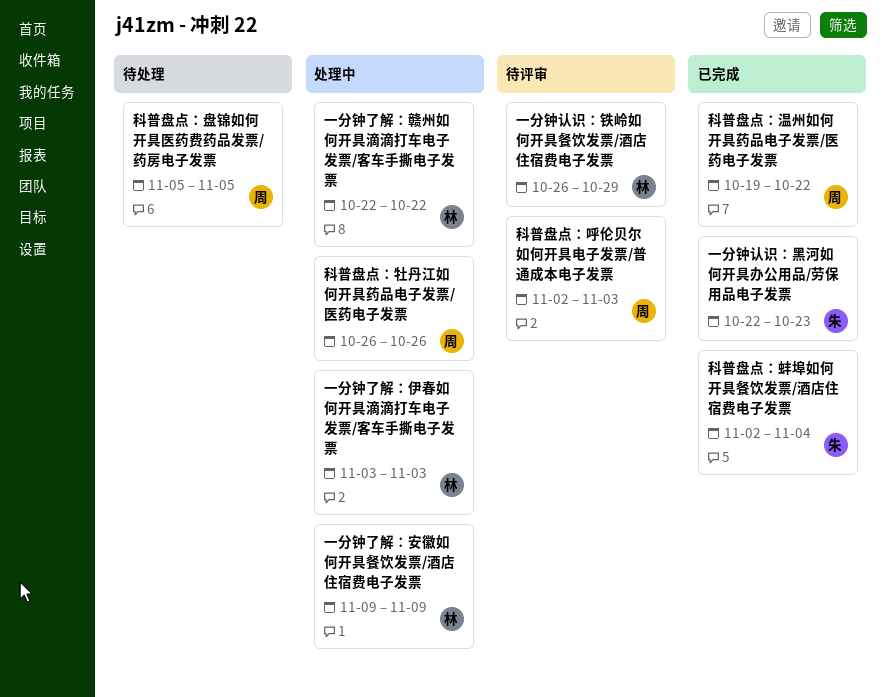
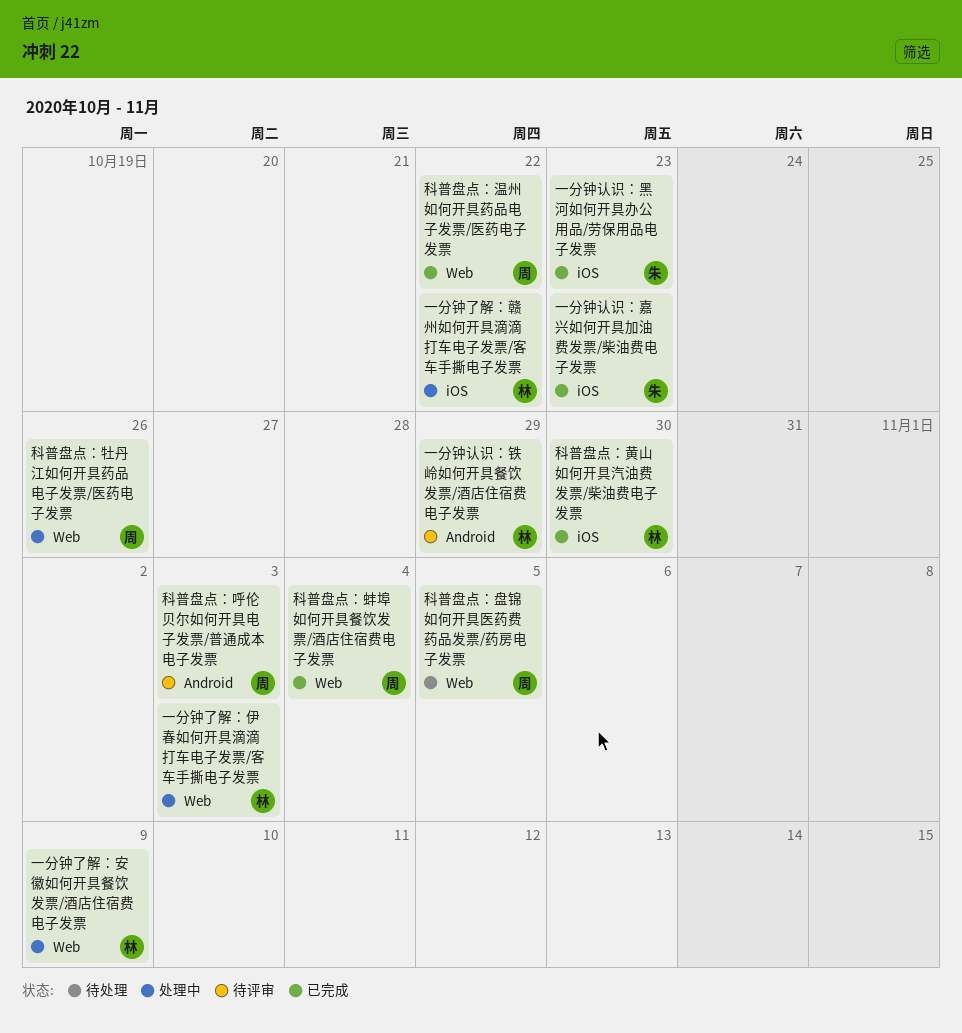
一分钟认识：嘉兴如何开具加油费发票/柴油费电子发票: none -> present
科普盘点：蚌埠如何开具餐饮发票/酒店住宿费电子发票, owner: 朱 -> 周
科普盘点：黄山如何开具汽油费发票/柴油费电子发票: none -> present

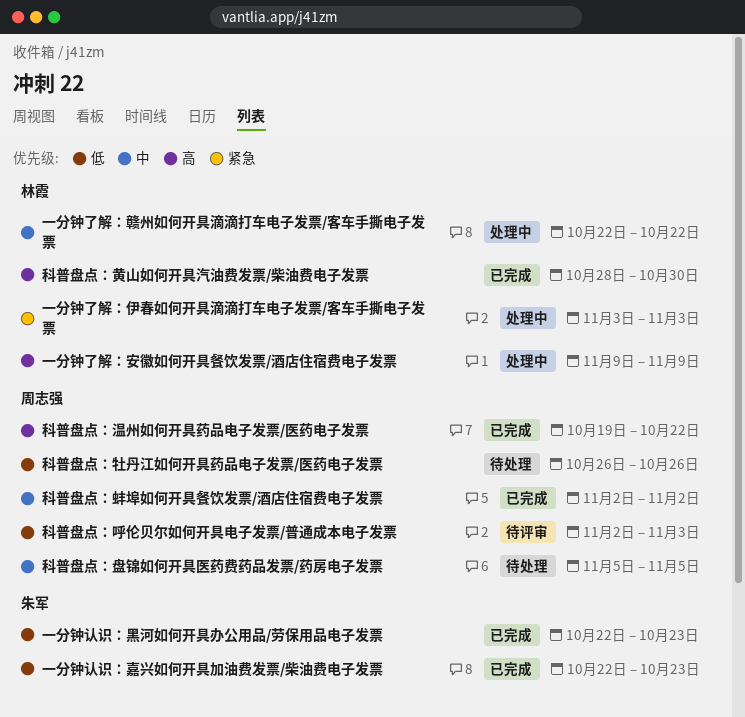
一分钟认识：铁岭如何开具餐饮发票/酒店住宿费电子发票: present -> none
科普盘点：牡丹江如何开具药品电子发票/医药电子发票, status: 处理中 -> 待处理
科普盘点：蚌埠如何开具餐饮发票/酒店住宿费电子发票, due: Nov 4 -> Nov 2

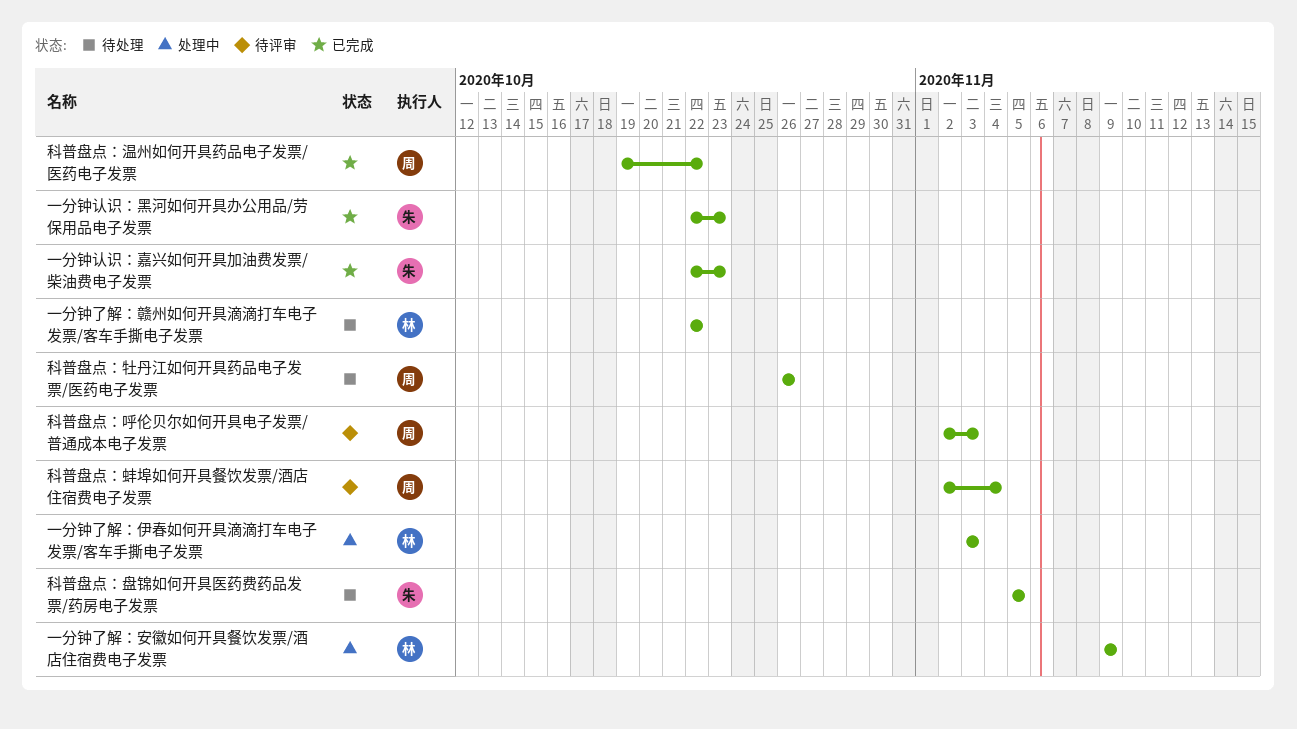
一分钟了解：赣州如何开具滴滴打车电子发票/客车手撕电子发票, status: 处理中 -> 待处理
科普盘点：盘锦如何开具医药费药品发票/药房电子发票, owner: 周志强 -> 朱军
科普盘点：蚌埠如何开具餐饮发票/酒店住宿费电子发票, status: 已完成 -> 待评审
科普盘点：蚌埠如何开具餐饮发票/酒店住宿费电子发票, due: Nov 2 -> Nov 4
科普盘点：黄山如何开具汽油费发票/柴油费电子发票: present -> none

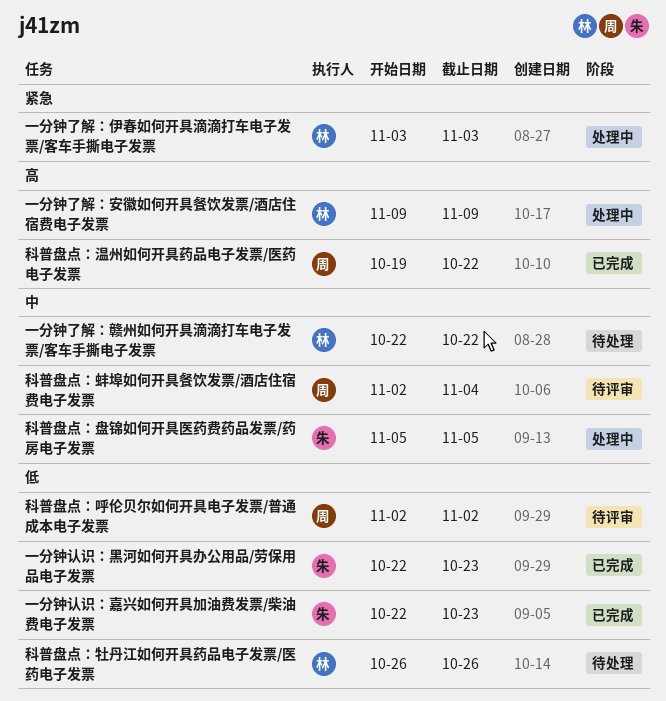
科普盘点：呼伦贝尔如何开具电子发票/普通成本电子发票, due: Nov 3 -> Nov 2
科普盘点：牡丹江如何开具药品电子发票/医药电子发票, owner: 周 -> 林
科普盘点：盘锦如何开具医药费药品发票/药房电子发票, status: 待处理 -> 处理中

